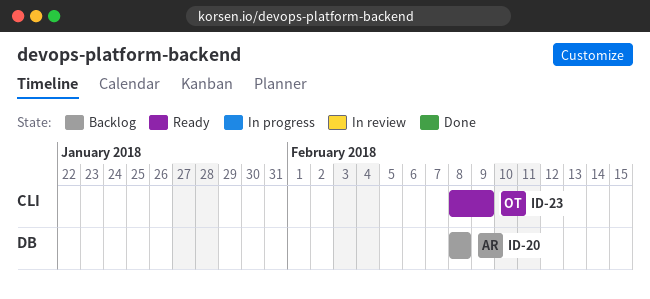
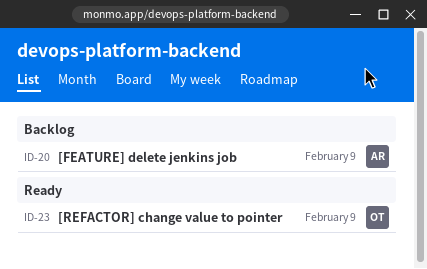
ID-20, due: Feb 8 -> Feb 9

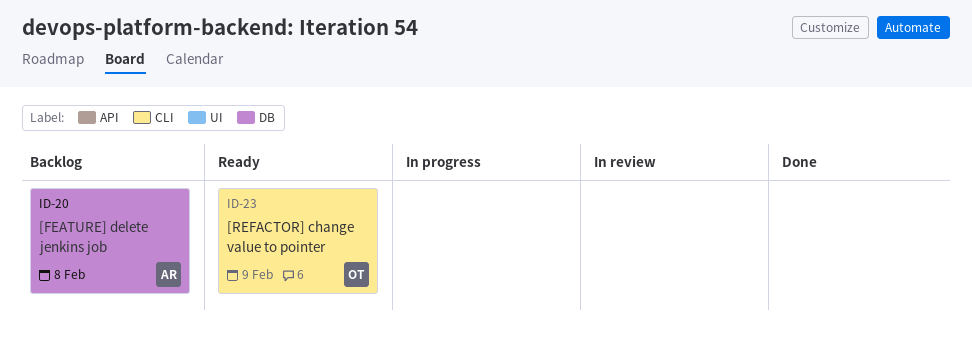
ID-20, due: Feb 9 -> Feb 8

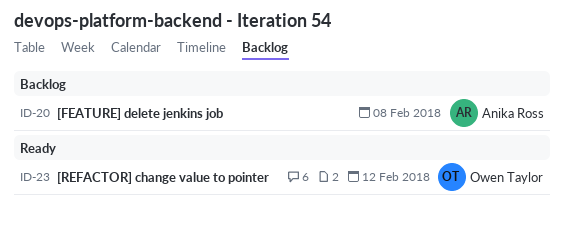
ID-23, due: Feb 9 -> Feb 12

